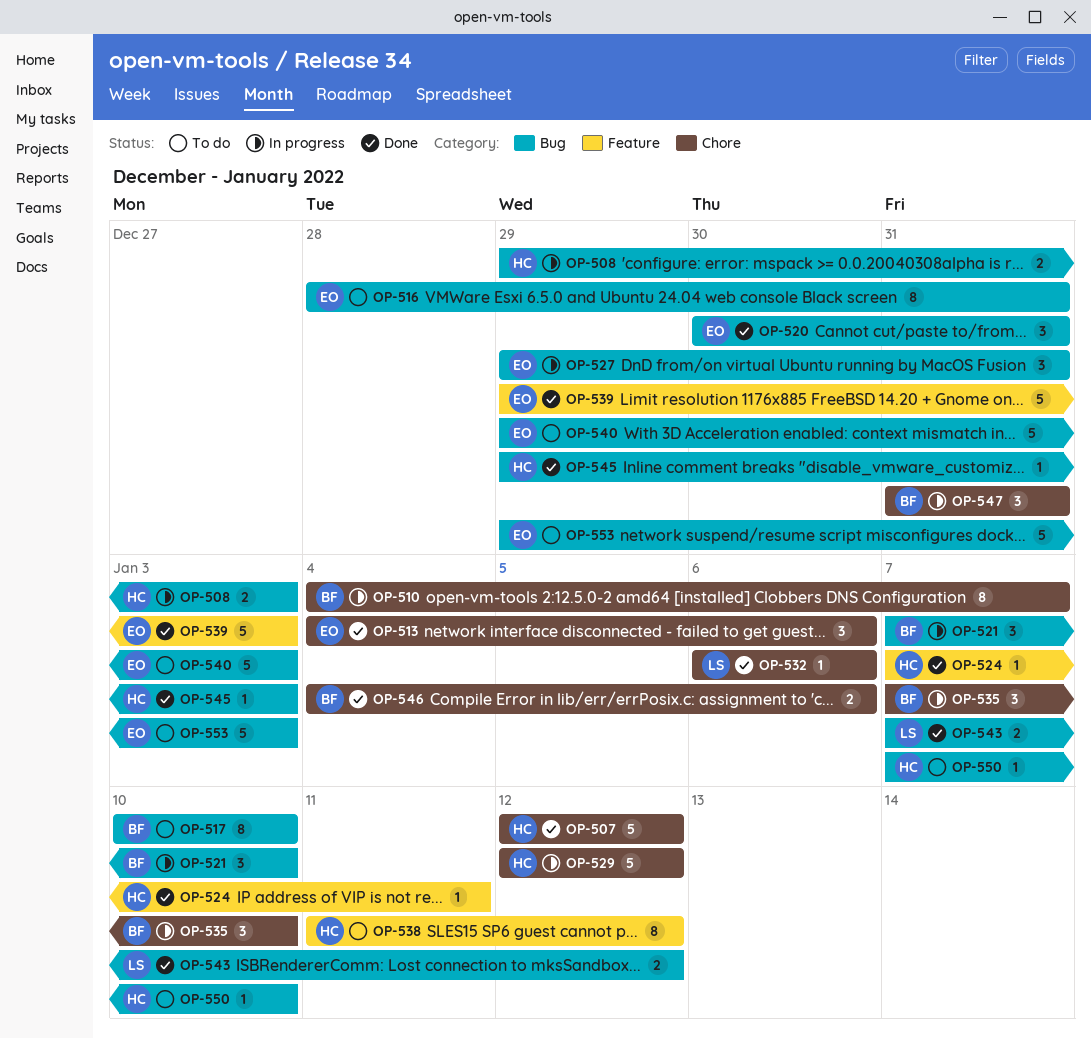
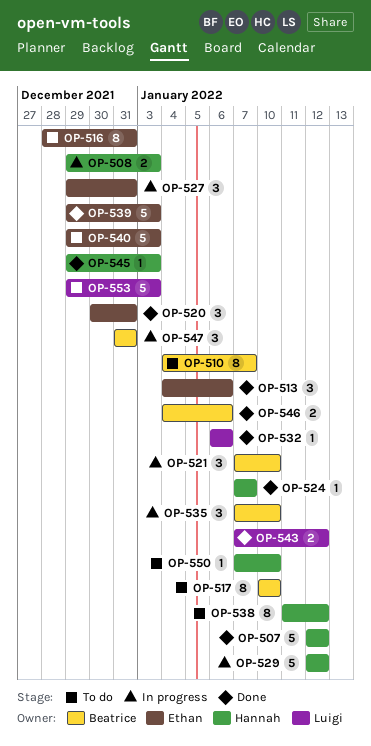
OP-510, status: In progress -> To do
OP-524, due: Jan 11 -> Jan 7
OP-553, owner: Ethan -> Luigi

